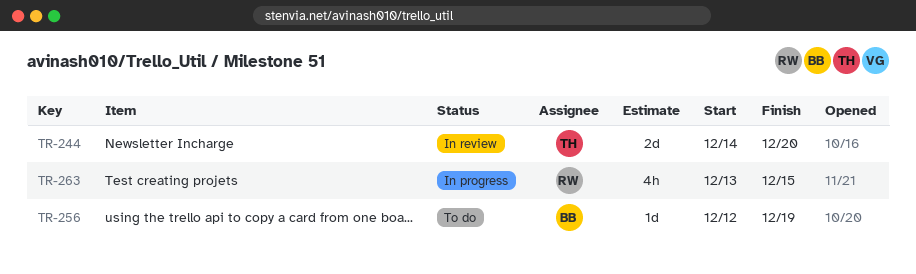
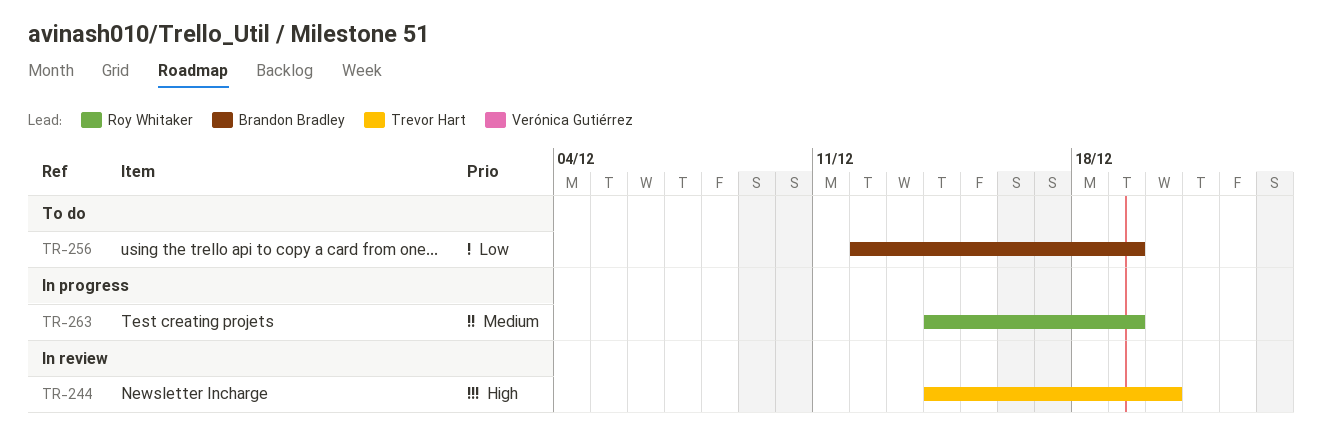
TR-263, start: Dec 13 -> Dec 14
TR-263, due: Dec 15 -> Dec 19

